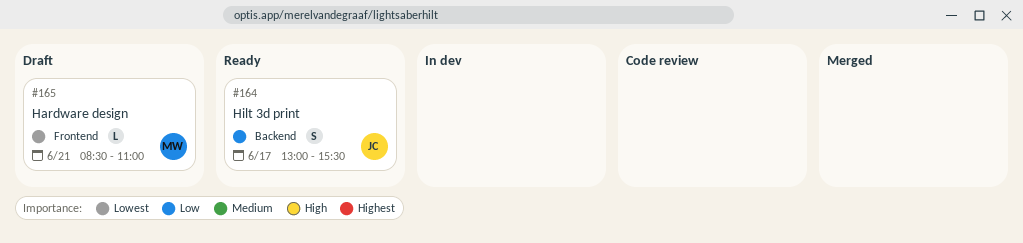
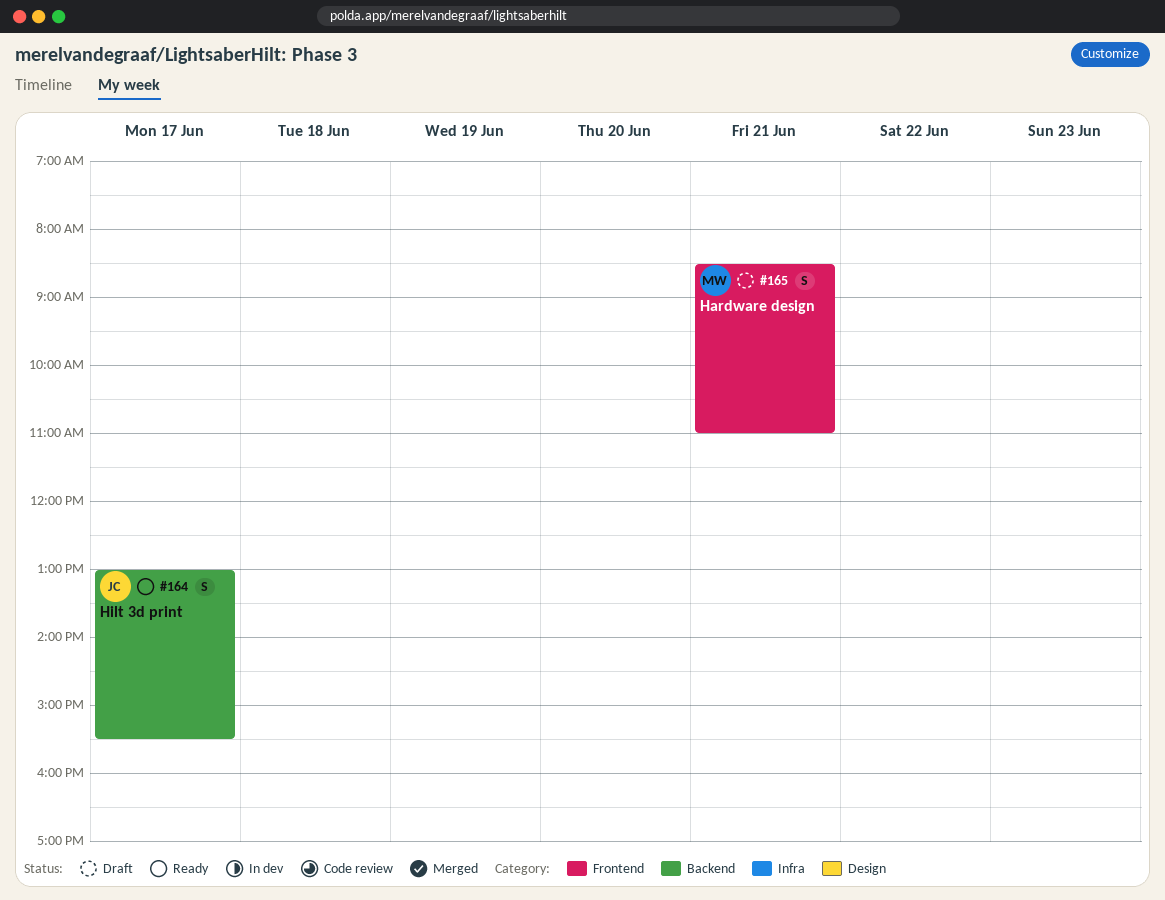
#165, estimate: L -> S

